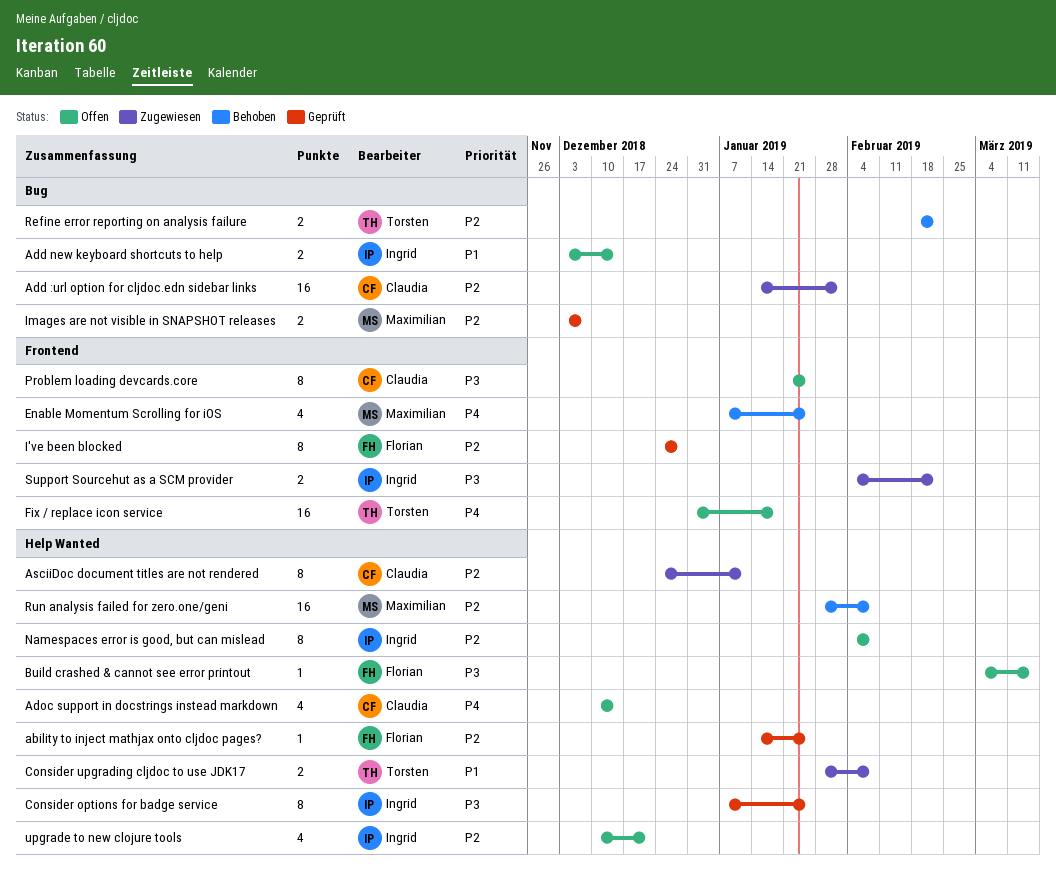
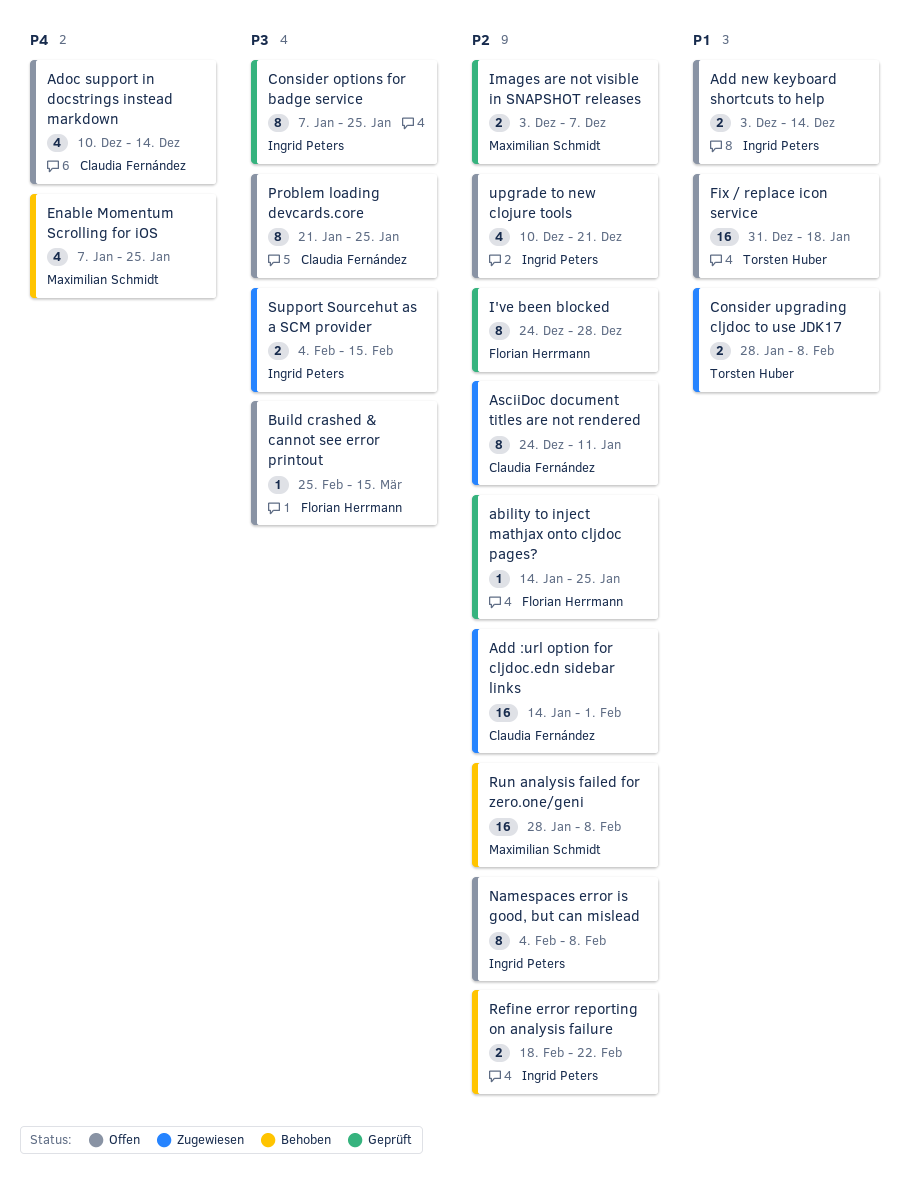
Build crashed & cannot see error printout, start: Mar 4 -> Feb 25
Fix / replace icon service, priority: P4 -> P1
Refine error reporting on analysis failure, owner: Torsten Huber -> Ingrid Peters
Support Sourcehut as a SCM provider, due: Feb 22 -> Feb 15

